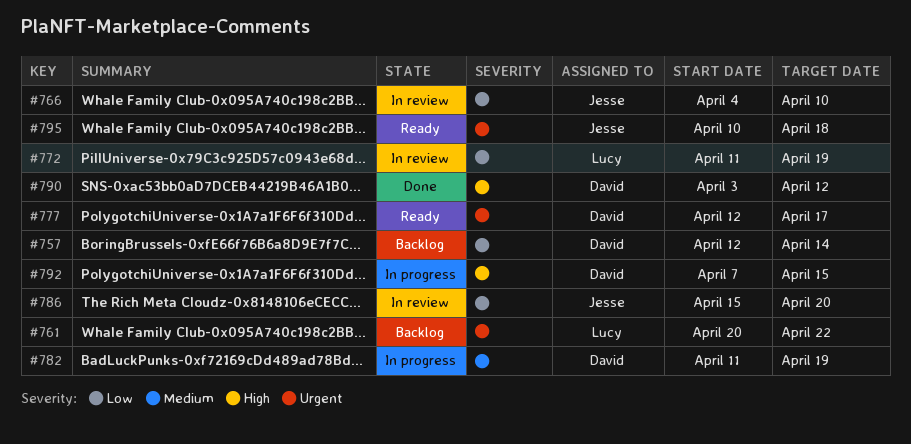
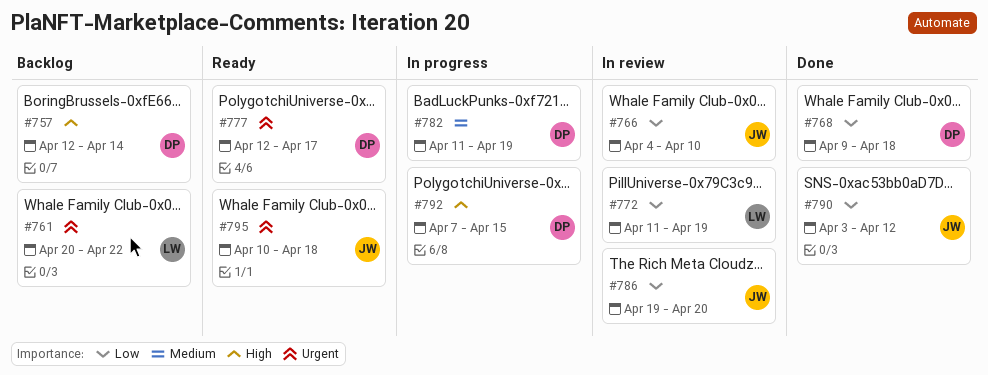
#757, priority: Low -> High
#768: none -> present
#786, start: Apr 15 -> Apr 19
#790, owner: David -> Jesse
#790, priority: High -> Low

